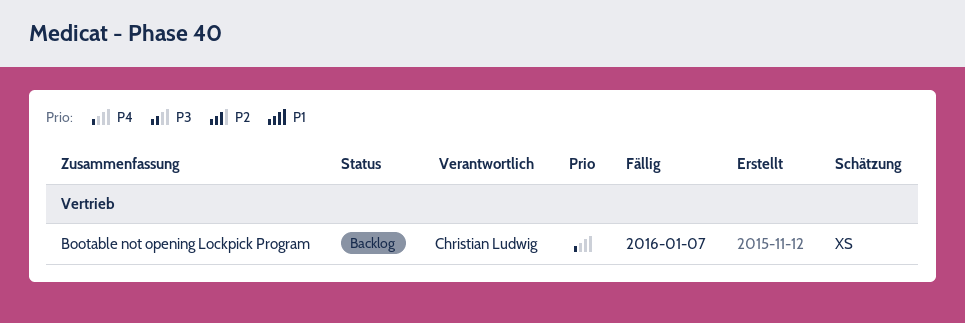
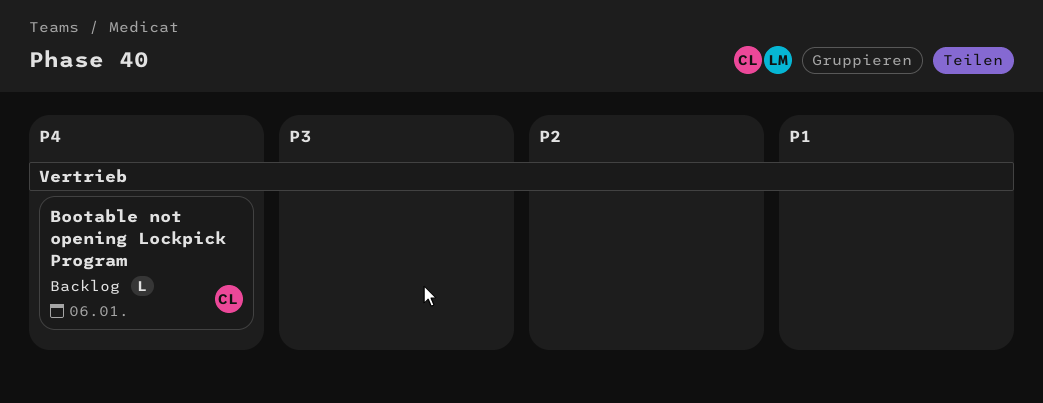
Bootable not opening Lockpick Program, estimate: XS -> L
Bootable not opening Lockpick Program, due: Jan 7 -> Jan 6

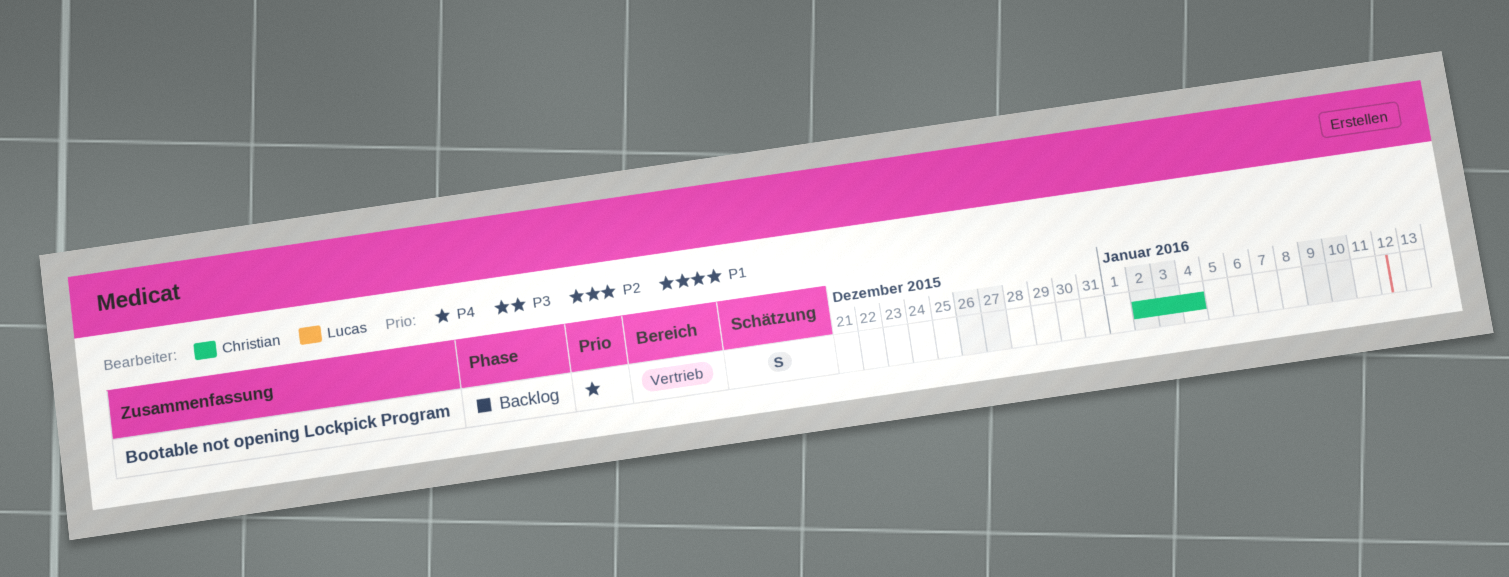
Bootable not opening Lockpick Program, estimate: L -> S
Bootable not opening Lockpick Program, due: Jan 6 -> Jan 4

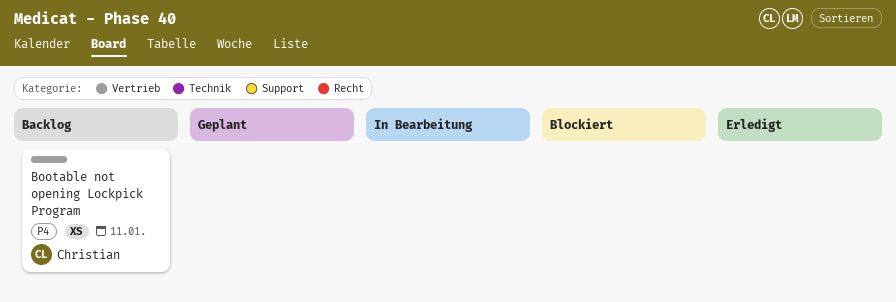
Bootable not opening Lockpick Program, estimate: S -> XS
Bootable not opening Lockpick Program, due: Jan 4 -> Jan 11

